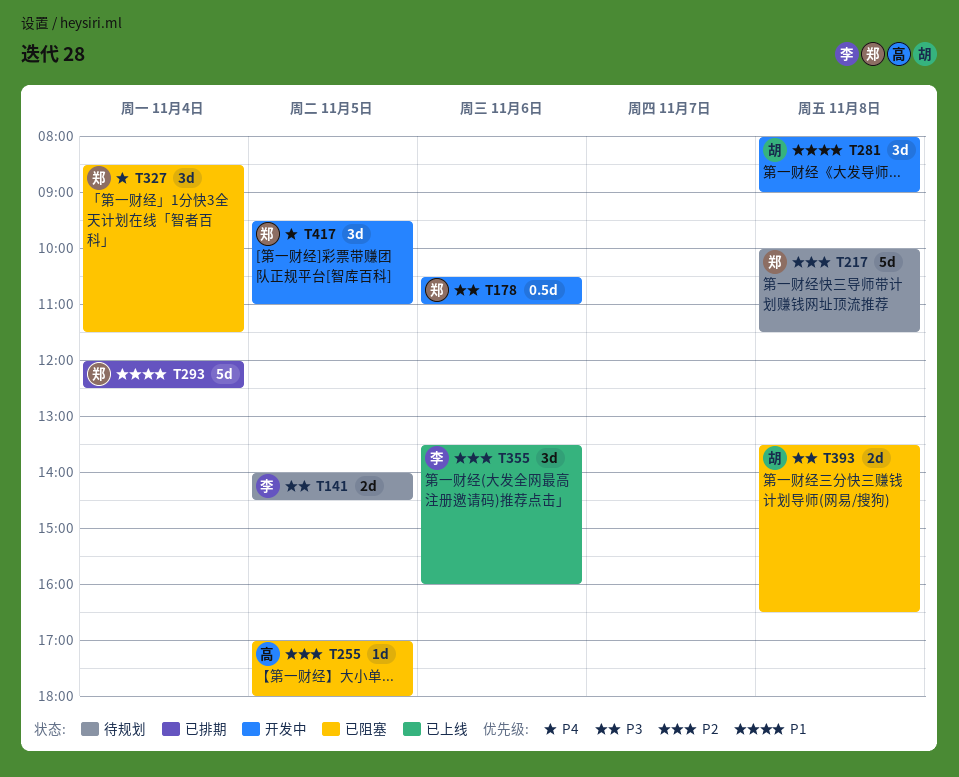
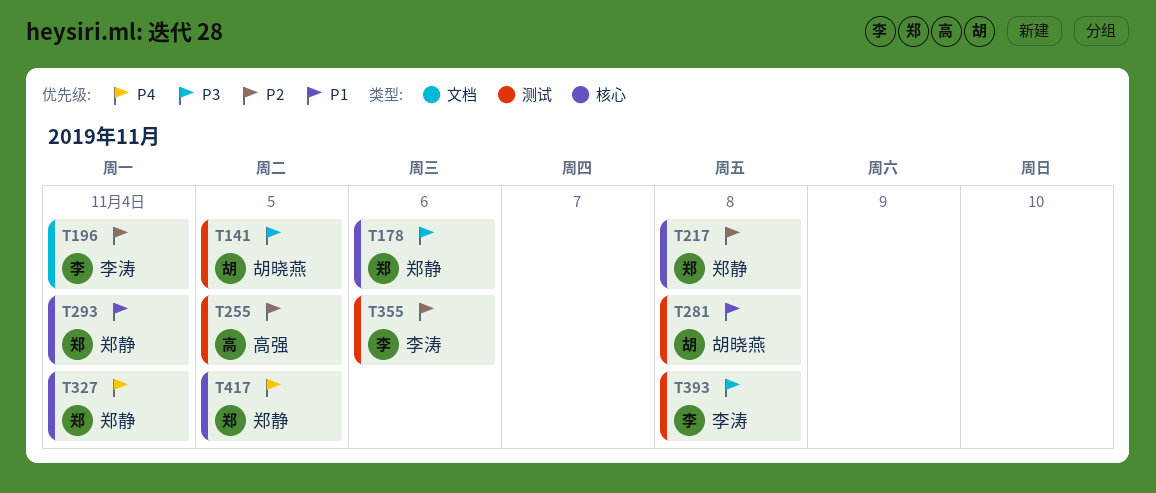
T141, owner: 李涛 -> 胡晓燕
T196: none -> present
T393, owner: 胡晓燕 -> 李涛

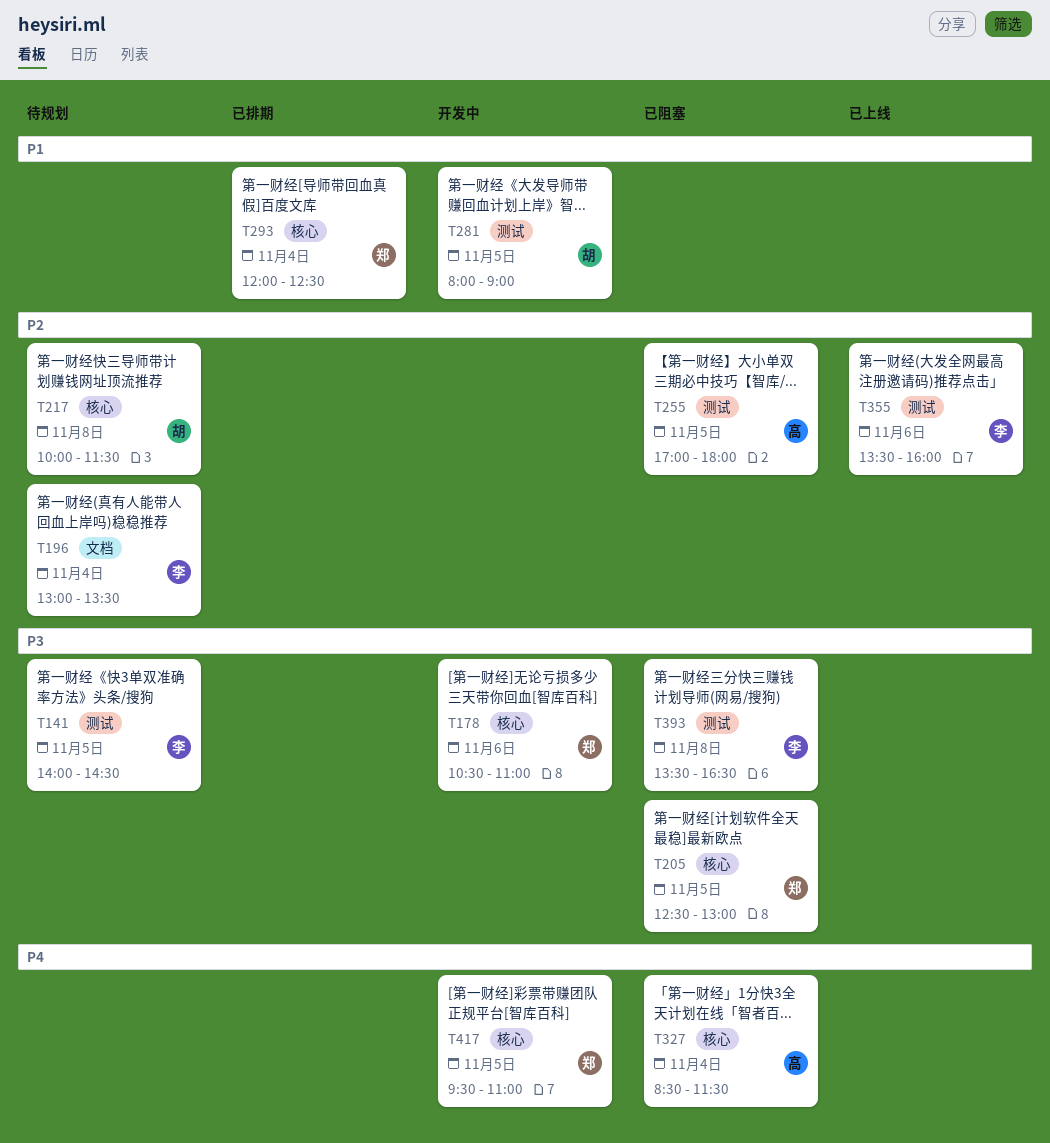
T141, owner: 胡晓燕 -> 李涛
T205: none -> present
T217, owner: 郑静 -> 胡晓燕
T281, day: Nov 8 -> Nov 5
T327, owner: 郑静 -> 高强

